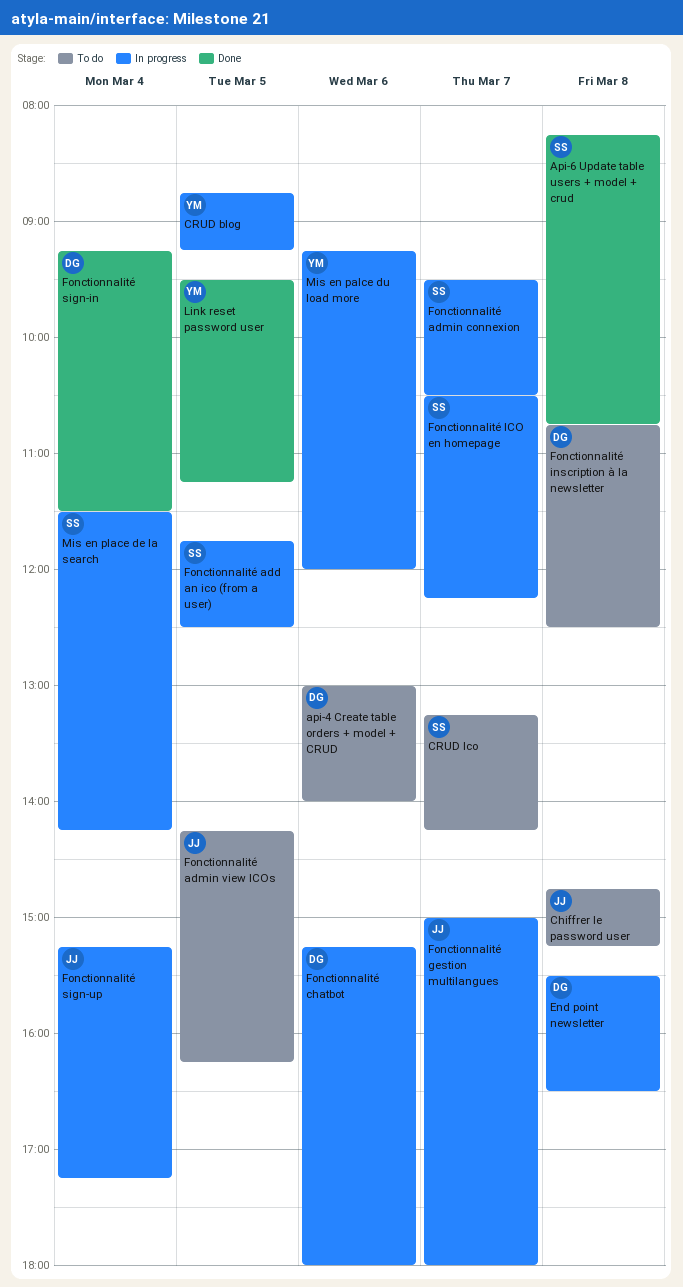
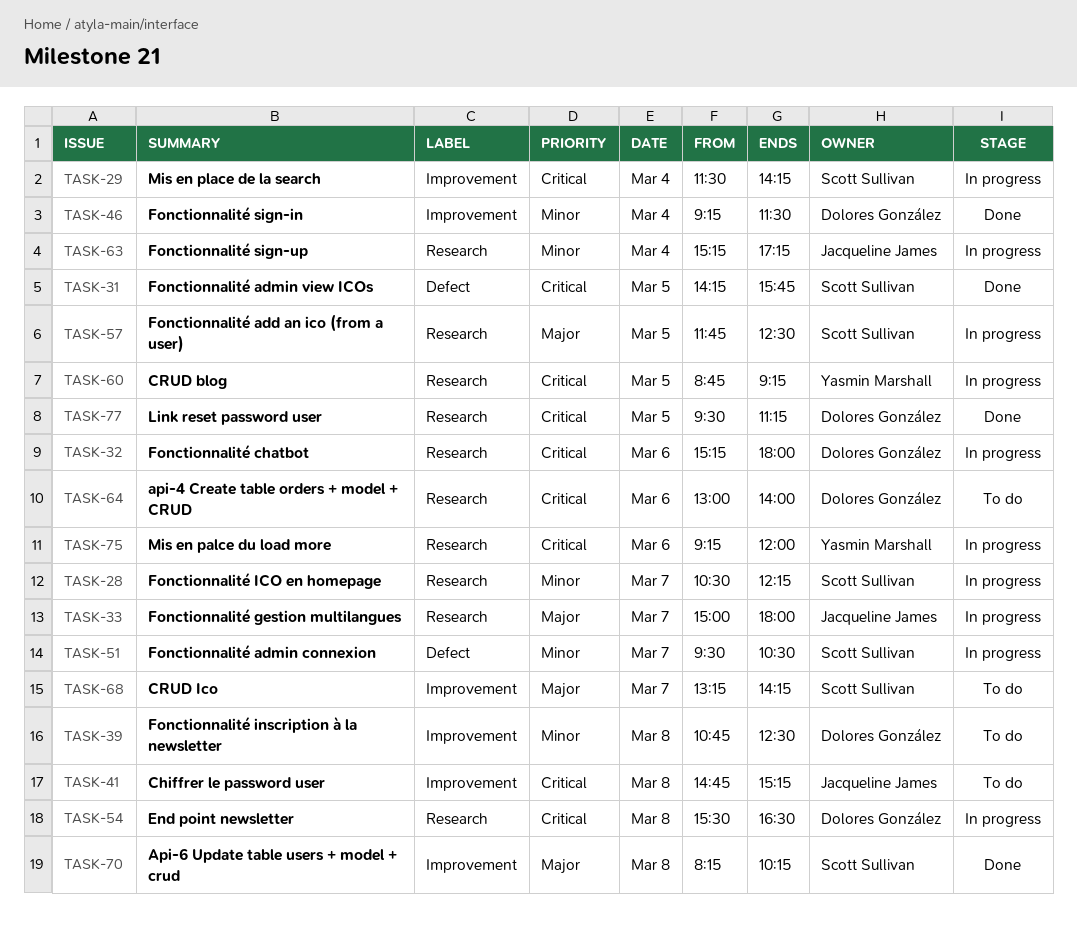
Api-6 Update table users + model + crud, ends: 10:45 -> 10:15
Fonctionnalité admin view ICOs, status: To do -> Done
Fonctionnalité admin view ICOs, owner: Jacqueline James -> Scott Sullivan
Fonctionnalité admin view ICOs, ends: 16:15 -> 15:45
Link reset password user, owner: Yasmin Marshall -> Dolores González

